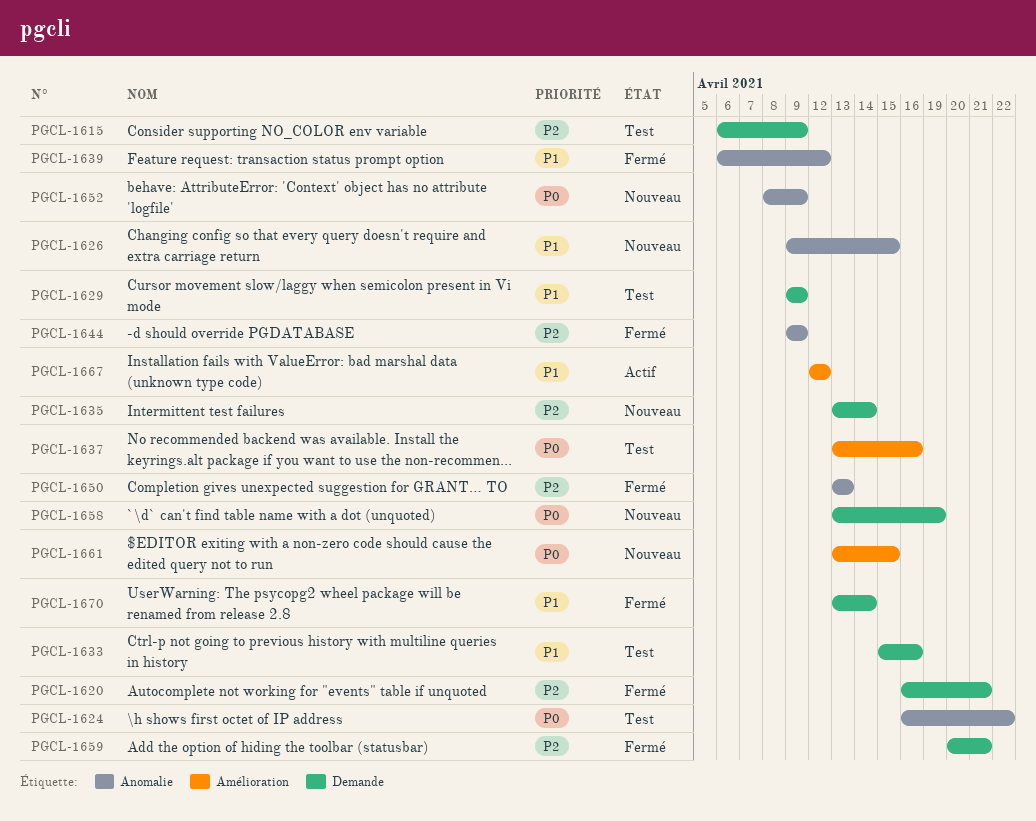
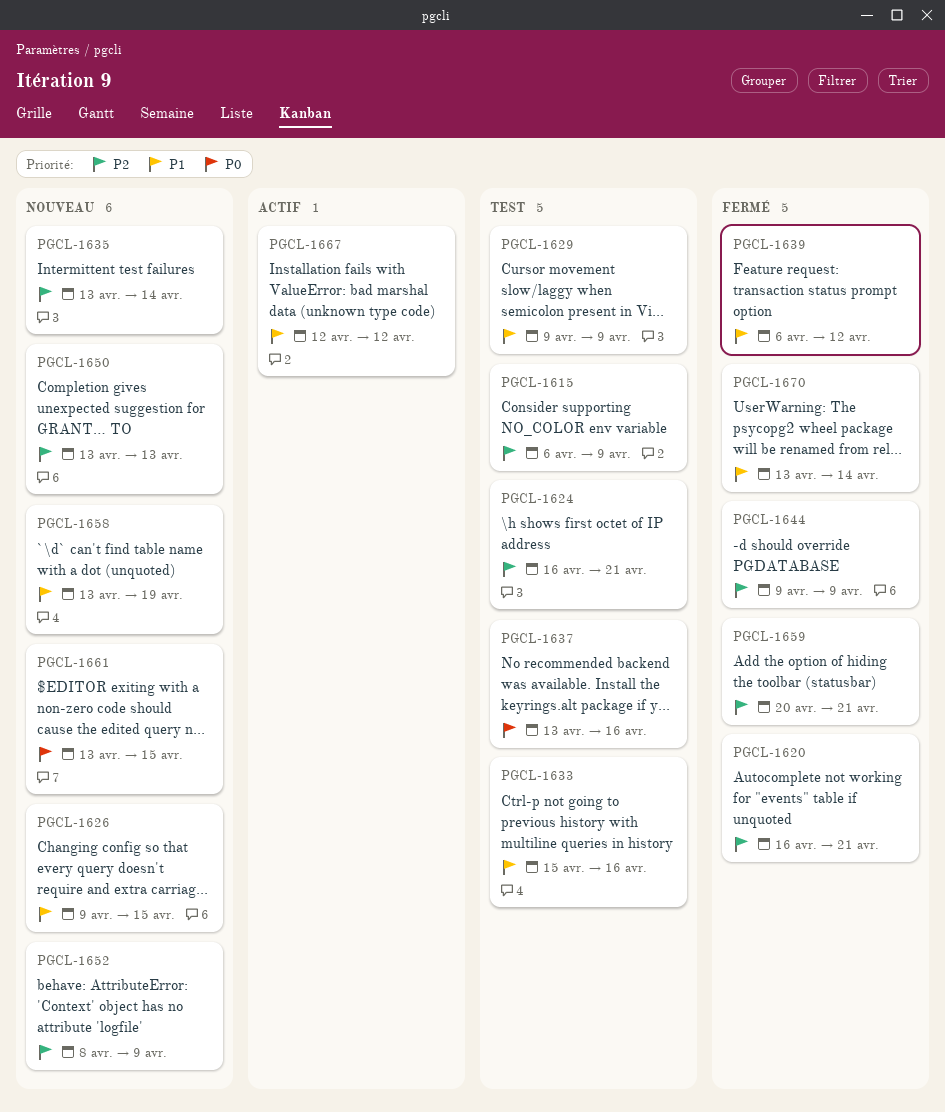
PGCL-1624, priority: P0 -> P2
PGCL-1624, due: Apr 22 -> Apr 21
PGCL-1650, status: Fermé -> Nouveau
PGCL-1652, priority: P0 -> P2
PGCL-1658, priority: P0 -> P1

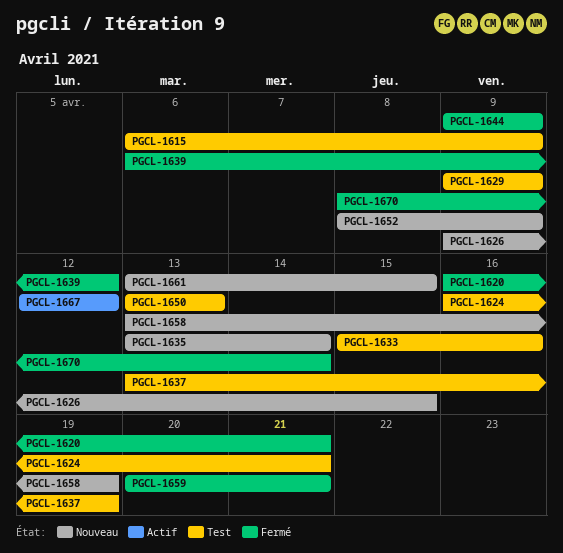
PGCL-1637, due: Apr 16 -> Apr 19
PGCL-1650, status: Nouveau -> Test
PGCL-1670, start: Apr 13 -> Apr 8

